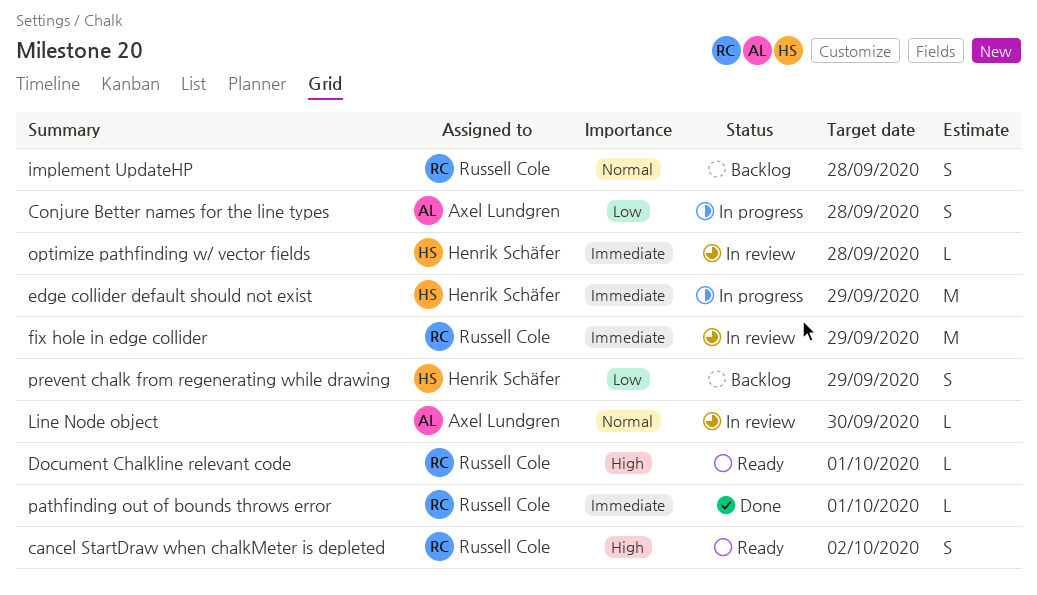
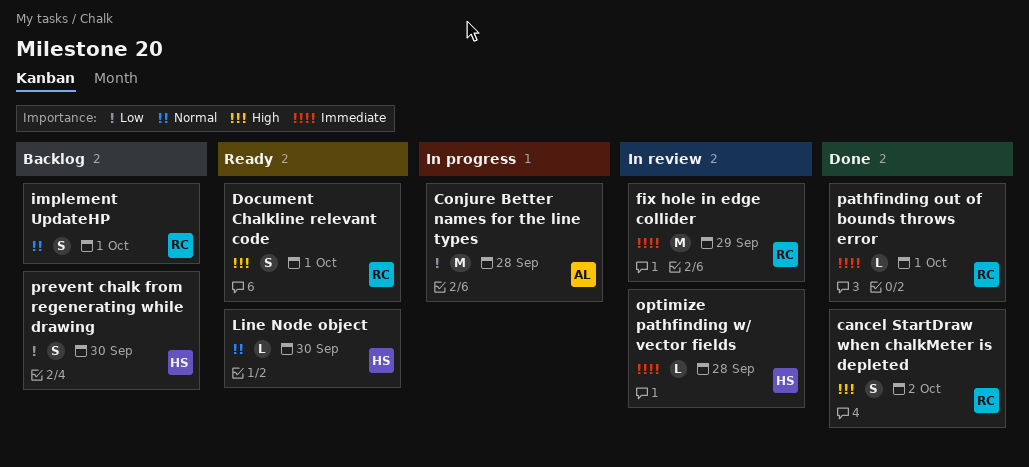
cancel StartDraw when chalkMeter is depleted, status: Ready -> Done
Conjure Better names for the line types, estimate: S -> M
Document Chalkline relevant code, estimate: L -> S
edge collider default should not exist: present -> none
implement UpdateHP, due: Sep 28 -> Oct 1
Line Node object, status: In review -> Ready
Line Node object, owner: Axel Lundgren -> Henrik Schäfer
prevent chalk from regenerating while drawing, due: Sep 29 -> Sep 30

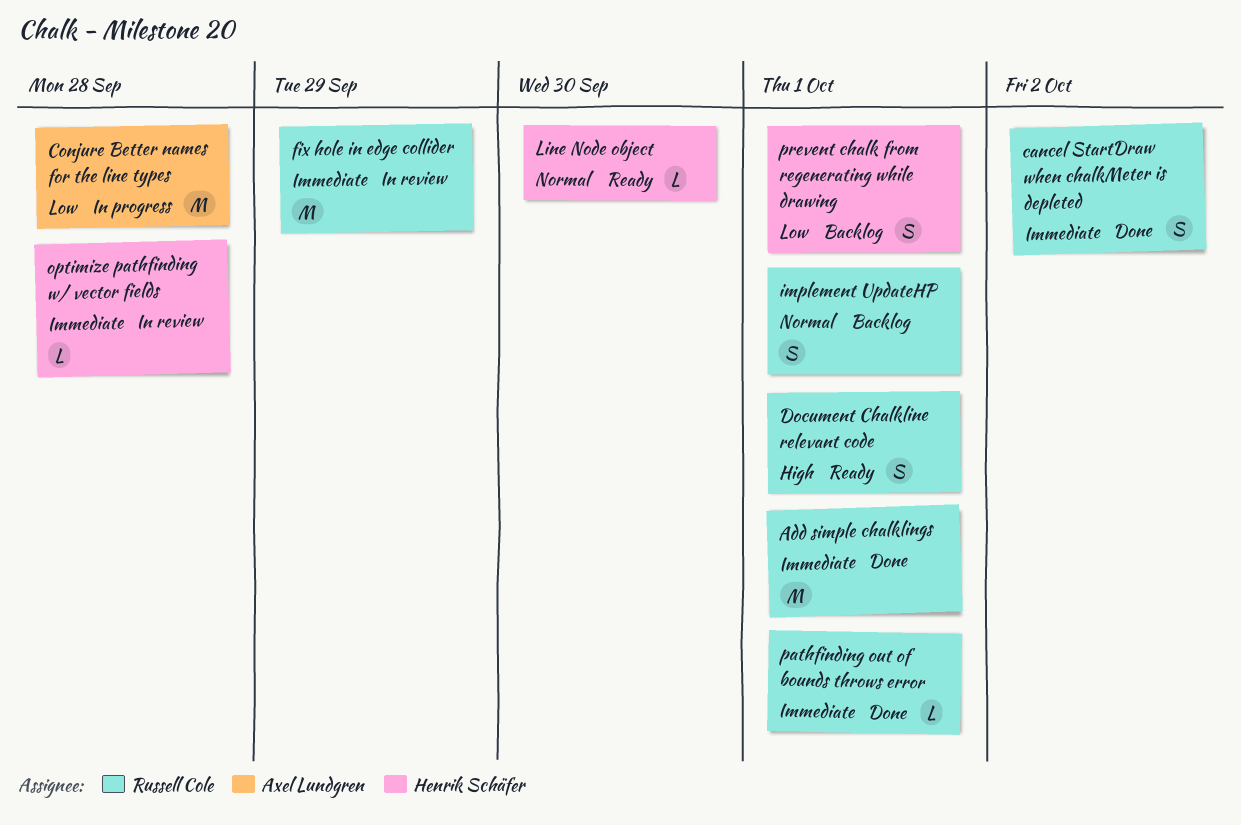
Add simple chalklings: none -> present
cancel StartDraw when chalkMeter is depleted, priority: High -> Immediate
prevent chalk from regenerating while drawing, due: Sep 30 -> Oct 1

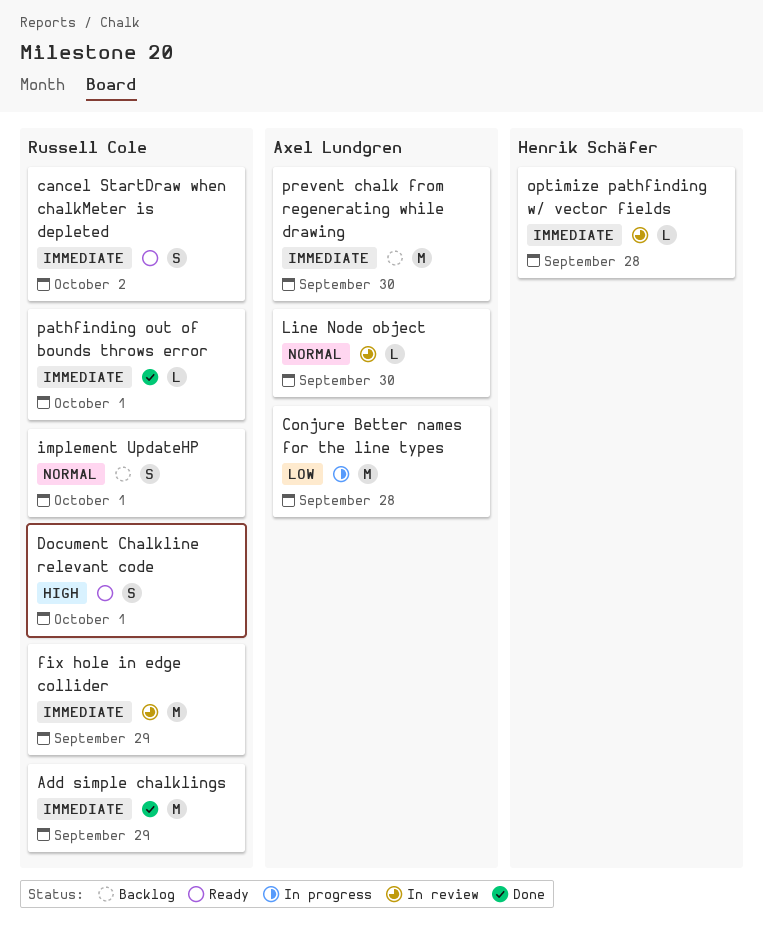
Add simple chalklings, due: Oct 1 -> Sep 29
cancel StartDraw when chalkMeter is depleted, status: Done -> Ready
Line Node object, status: Ready -> In review
Line Node object, owner: Henrik Schäfer -> Axel Lundgren
prevent chalk from regenerating while drawing, owner: Henrik Schäfer -> Axel Lundgren
prevent chalk from regenerating while drawing, priority: Low -> Immediate
prevent chalk from regenerating while drawing, estimate: S -> M
prevent chalk from regenerating while drawing, due: Oct 1 -> Sep 30

